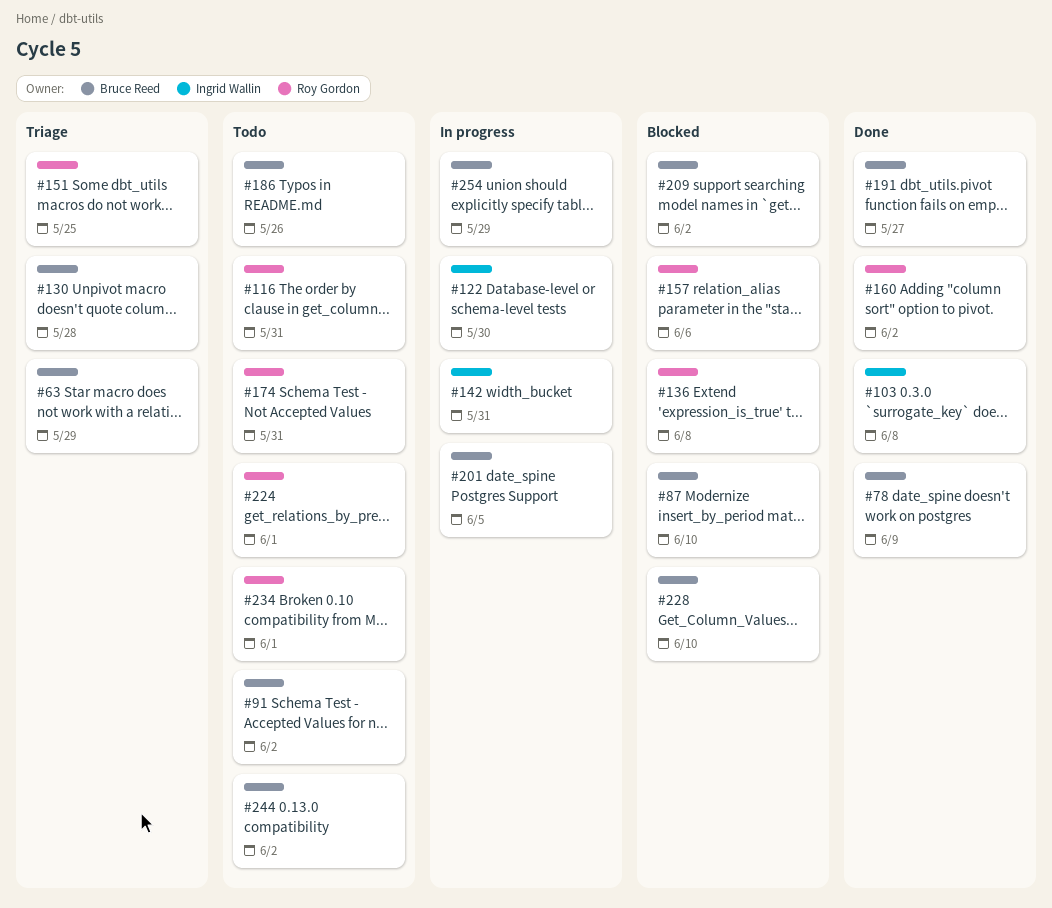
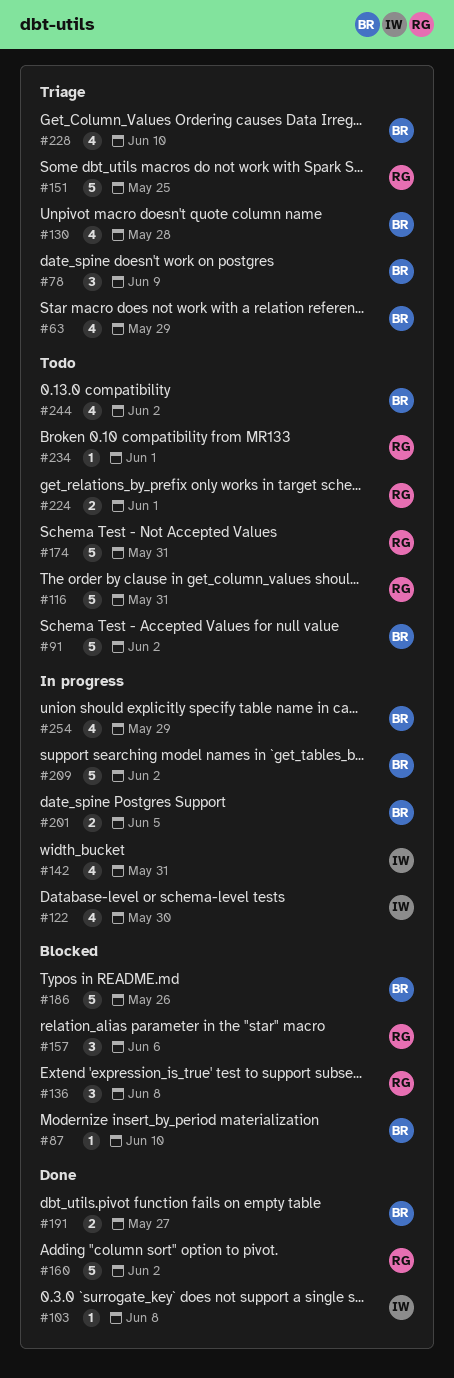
#78, status: Done -> Triage
#186, status: Todo -> Blocked
#209, status: Blocked -> In progress
#228, status: Blocked -> Triage

